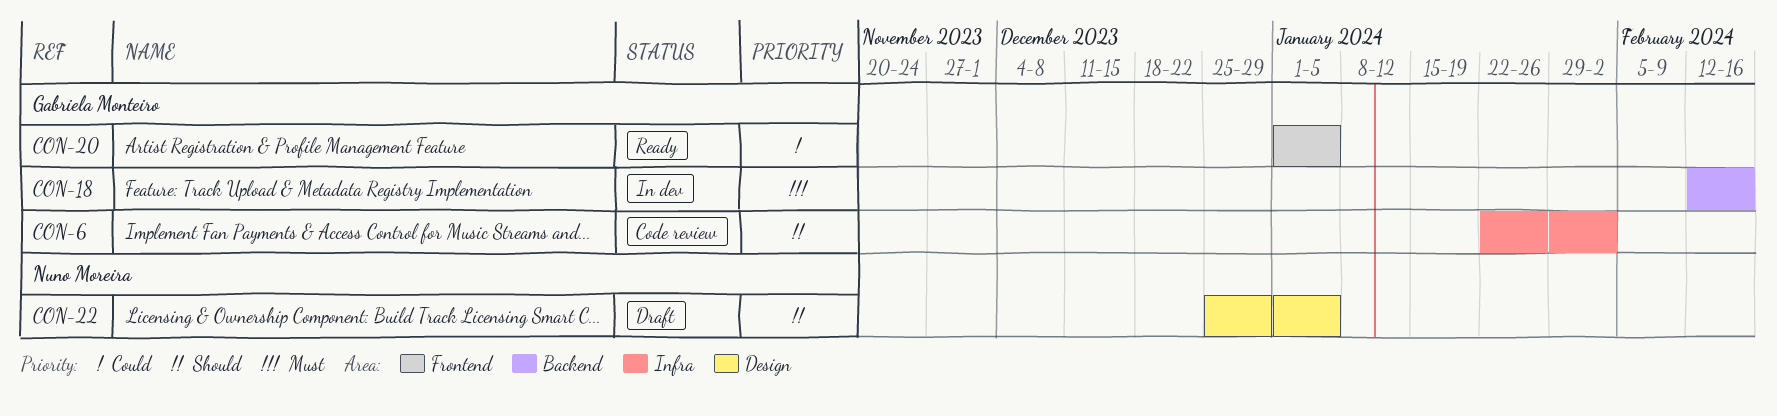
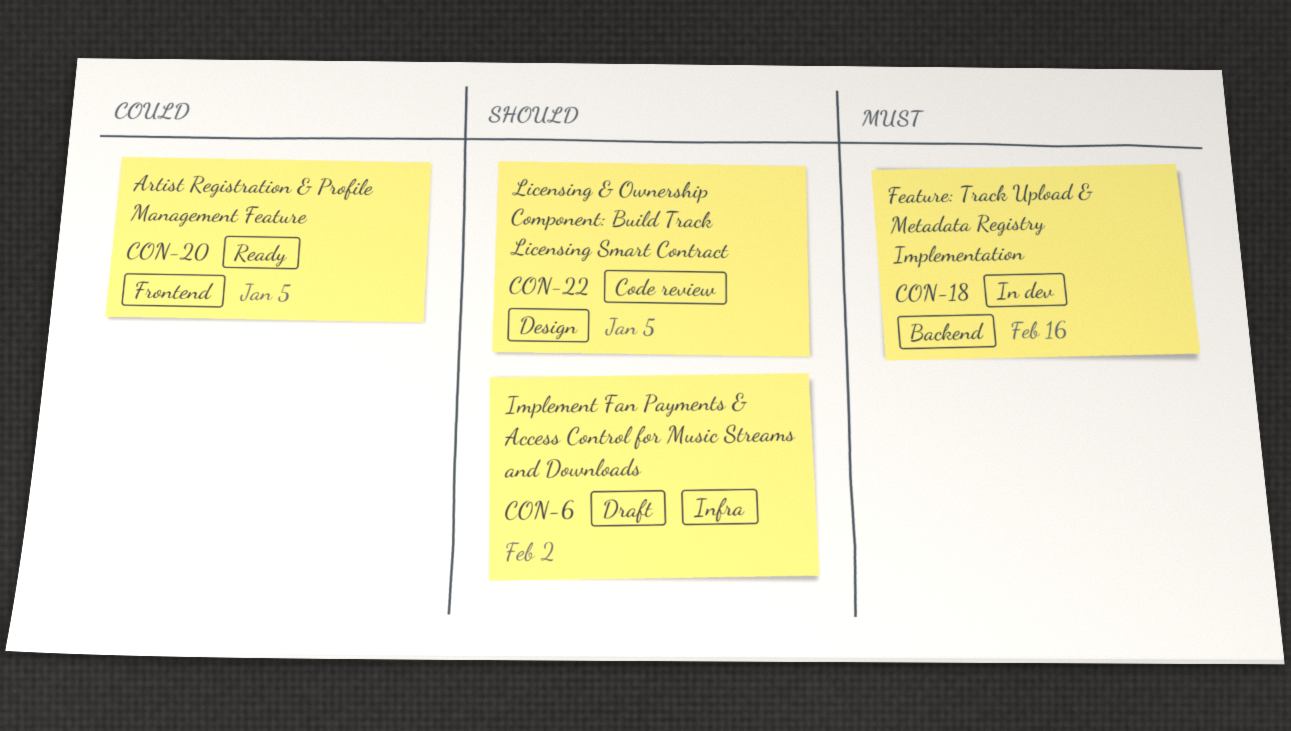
CON-6, status: Code review -> Draft
CON-22, status: Draft -> Code review

